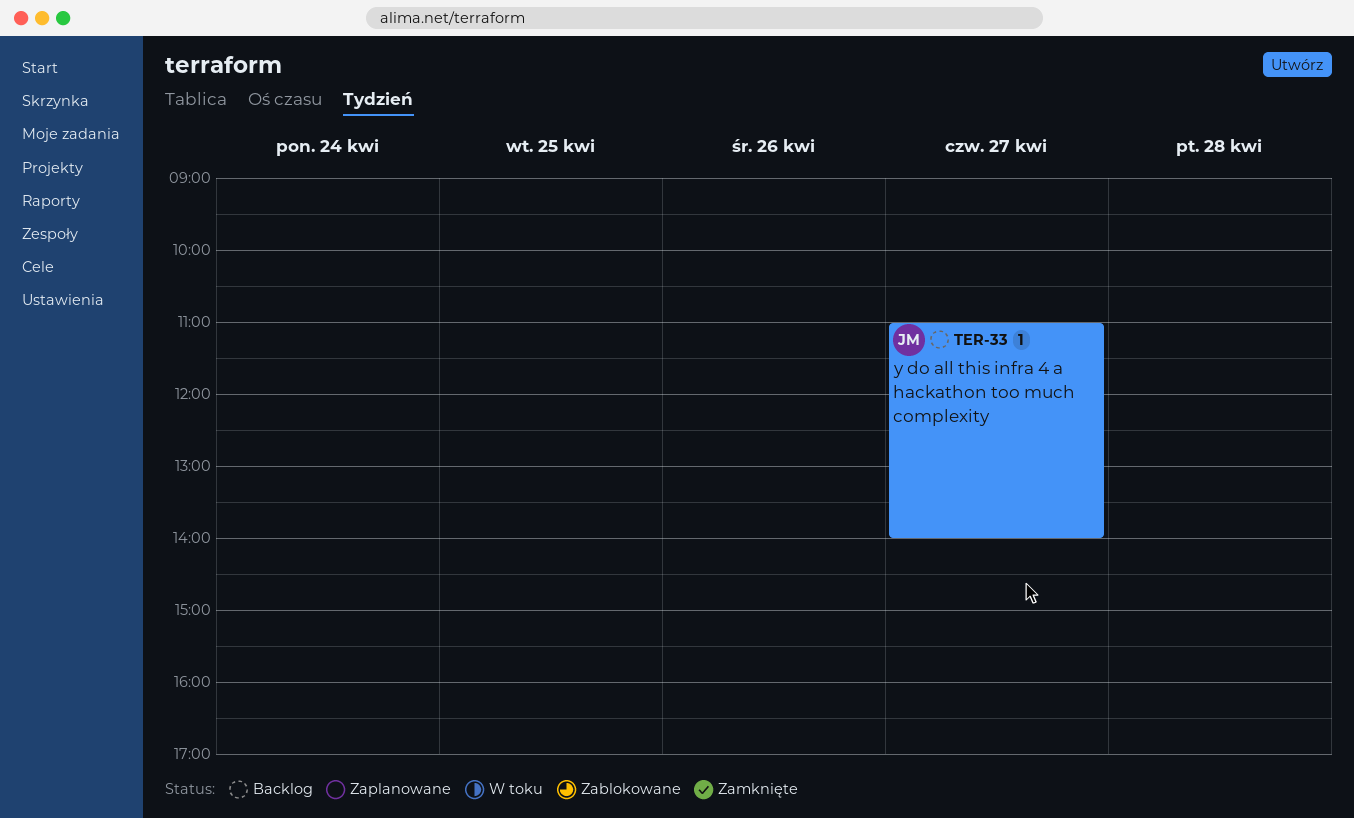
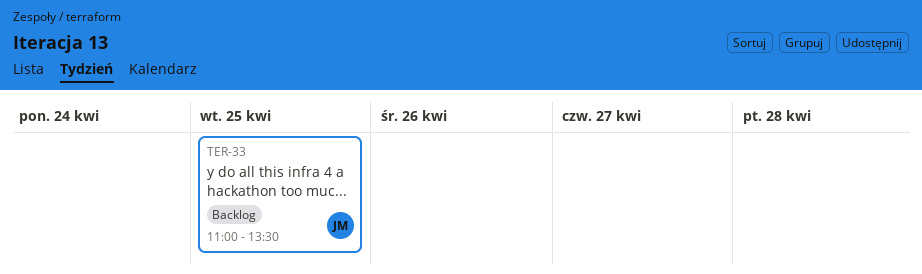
TER-33, day: Apr 27 -> Apr 25
TER-33, ends: 14:00 -> 13:30

